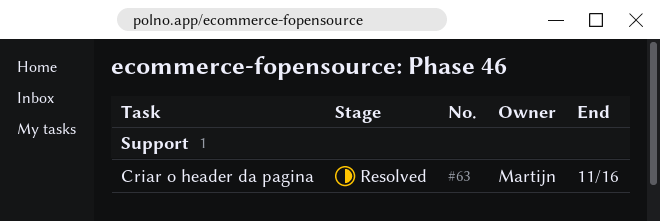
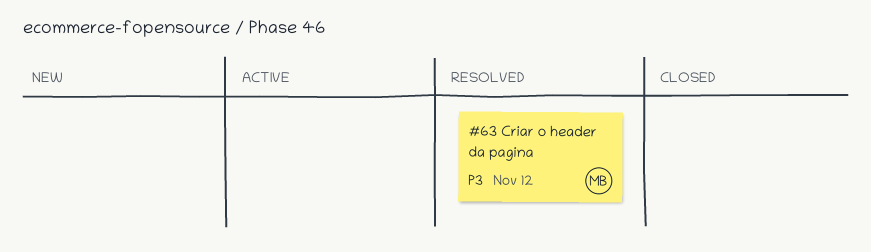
#63, due: Nov 16 -> Nov 12

